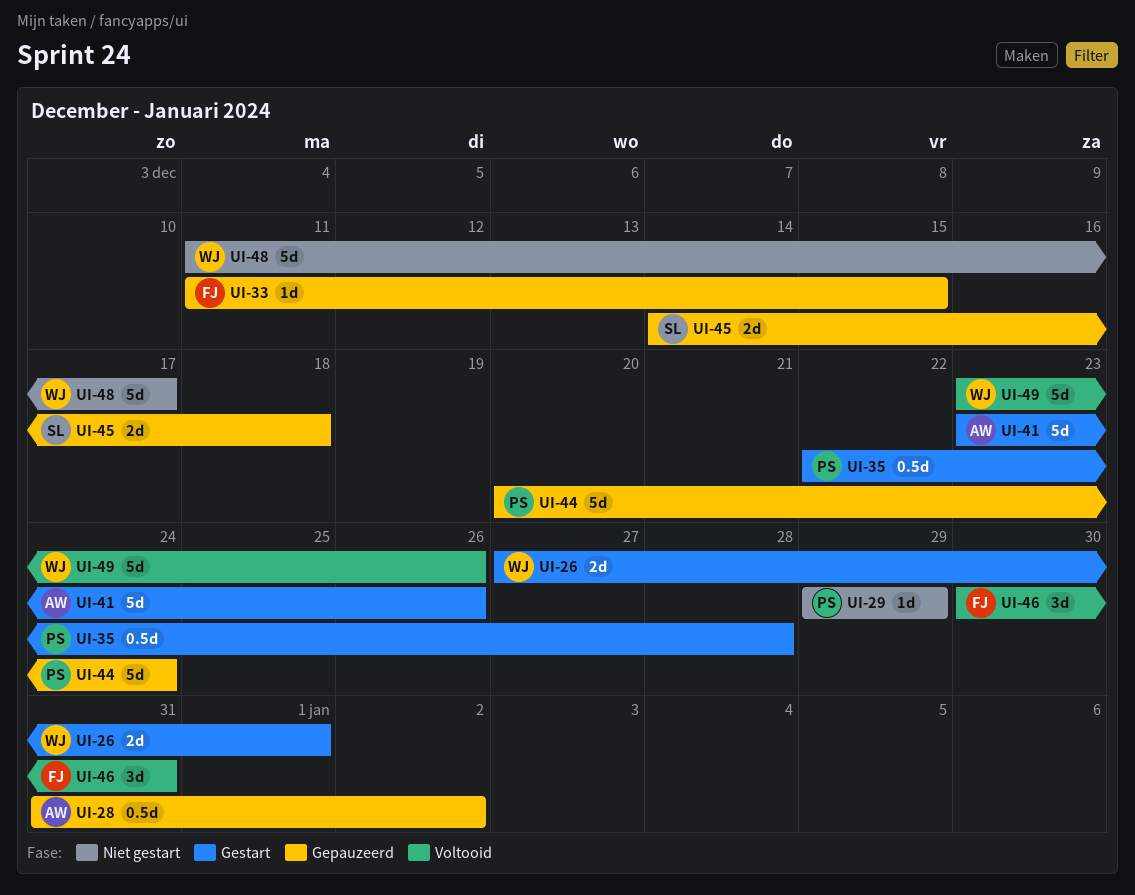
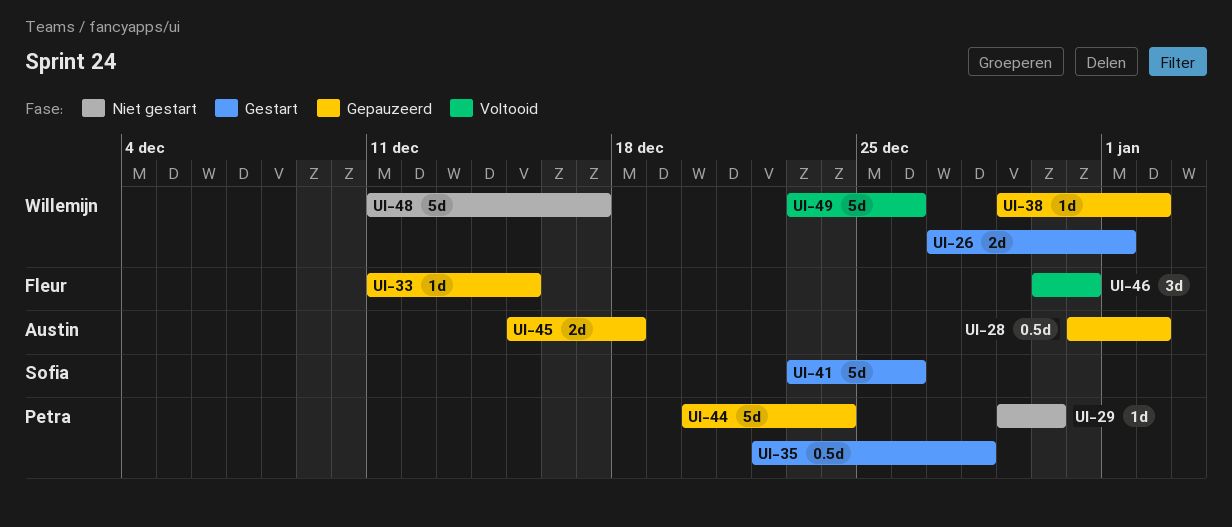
UI-29, due: Dec 29 -> Dec 30
UI-38: none -> present
UI-41, owner: Austin -> Sofia
UI-45, owner: Sofia -> Austin
UI-45, start: Dec 14 -> Dec 15

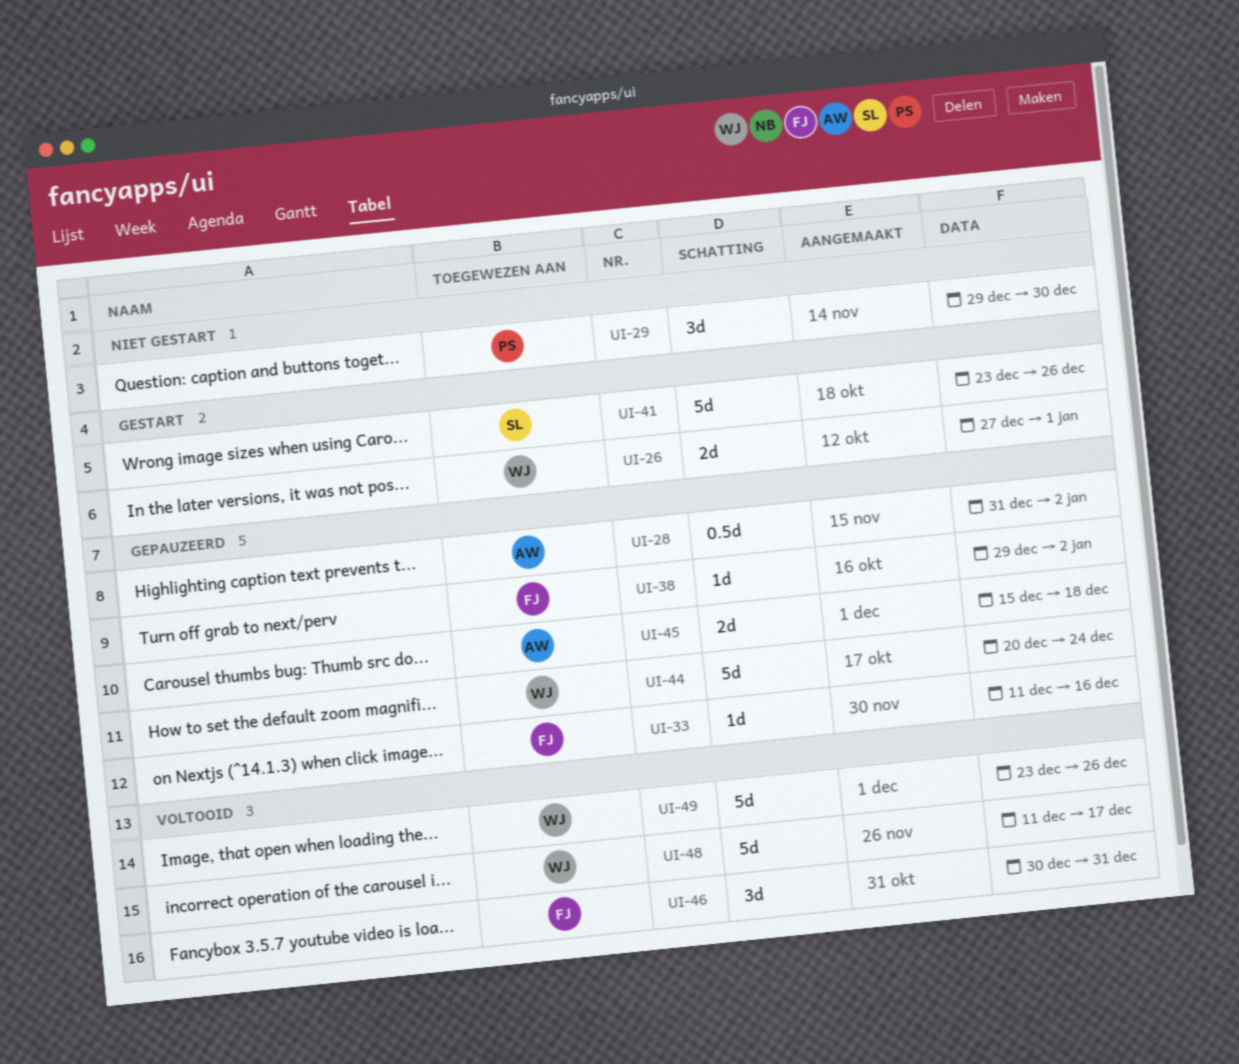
UI-29, estimate: 1d -> 3d
UI-33, due: Dec 15 -> Dec 16
UI-35: present -> none
UI-38, owner: Willemijn -> Fleur
UI-44, owner: Petra -> Willemijn
UI-48, status: Niet gestart -> Voltooid

